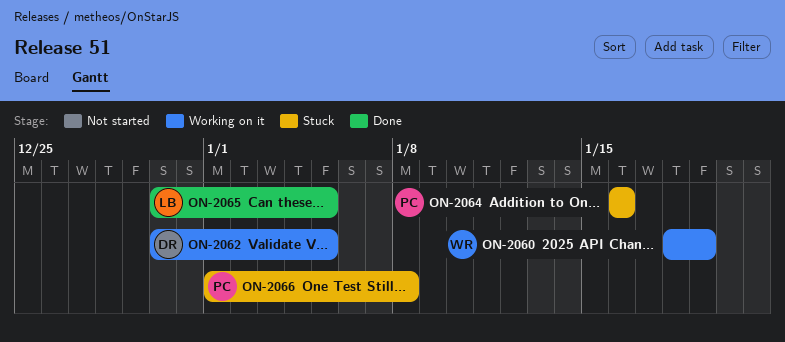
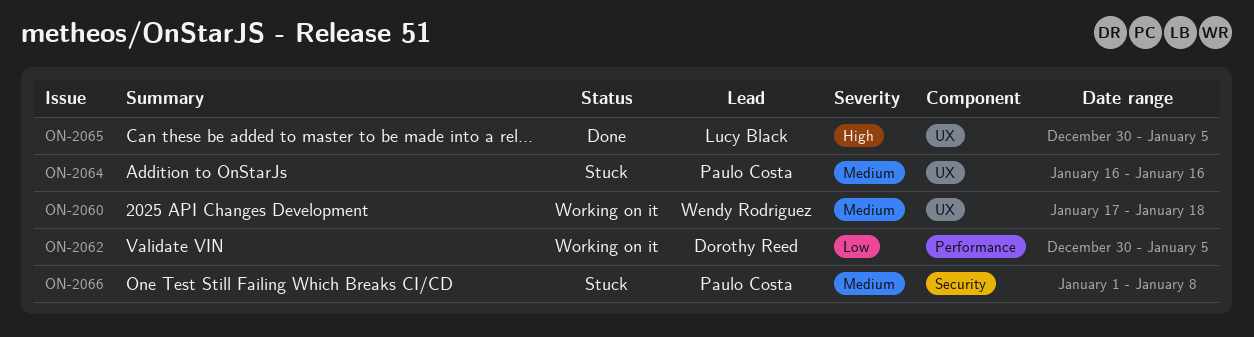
ON-2060, start: Jan 18 -> Jan 17
ON-2060, due: Jan 19 -> Jan 18

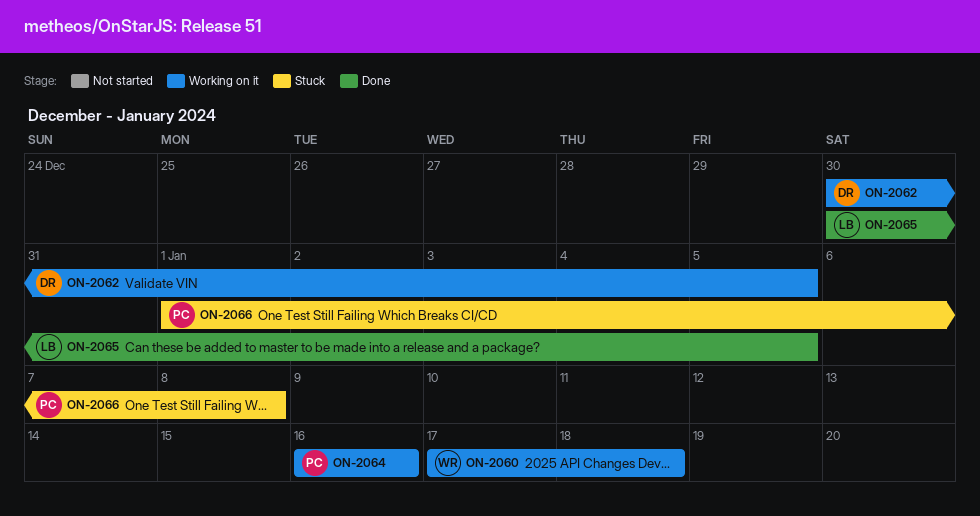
ON-2064, status: Stuck -> Working on it

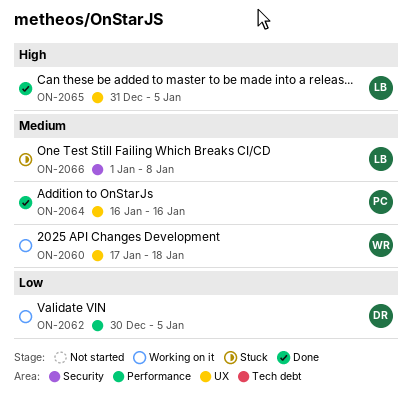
ON-2064, status: Working on it -> Done
ON-2065, start: Dec 30 -> Dec 31
ON-2066, owner: PC -> LB

